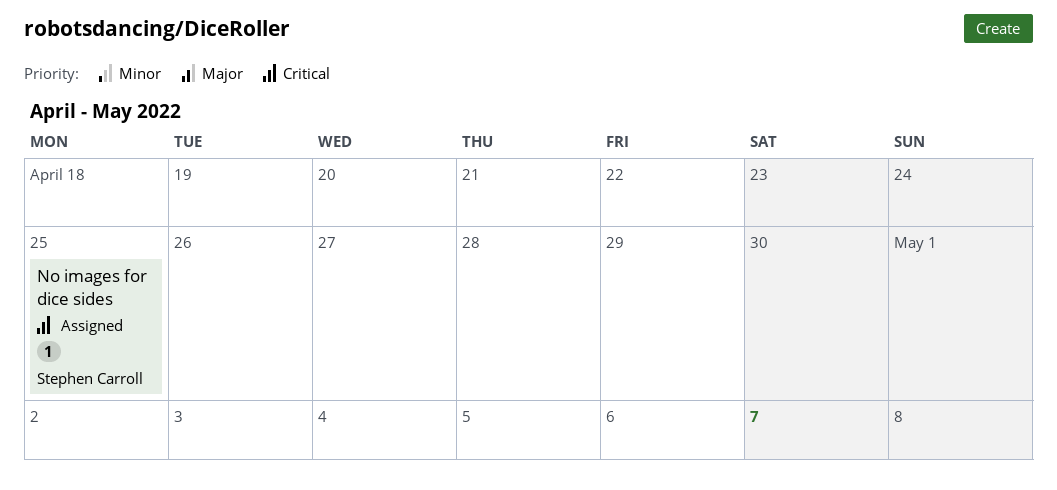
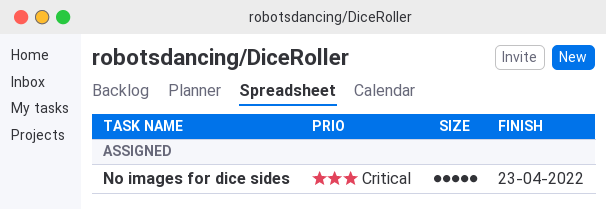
No images for dice sides, estimate: 1 -> 5
No images for dice sides, due: Apr 25 -> Apr 23

